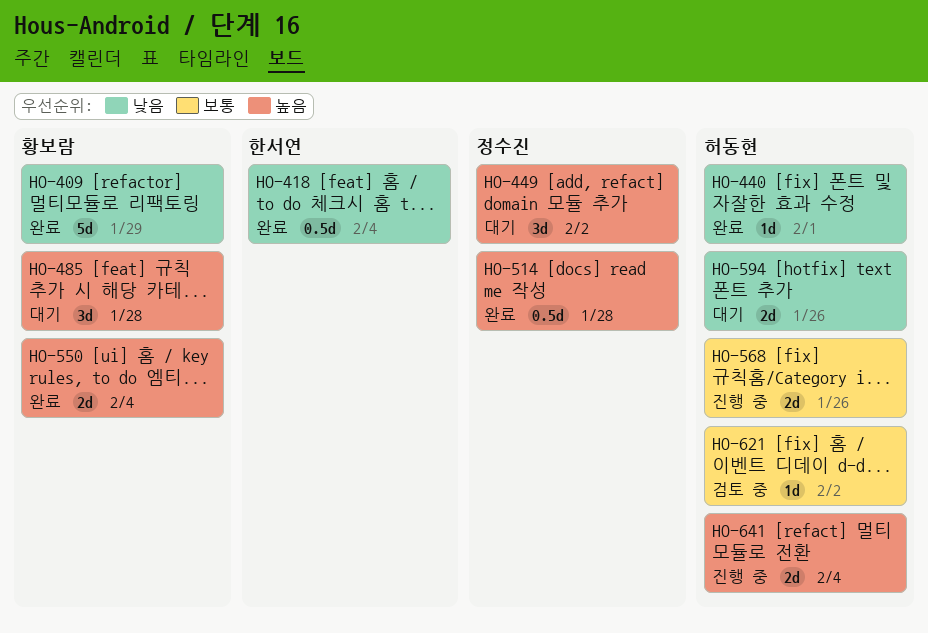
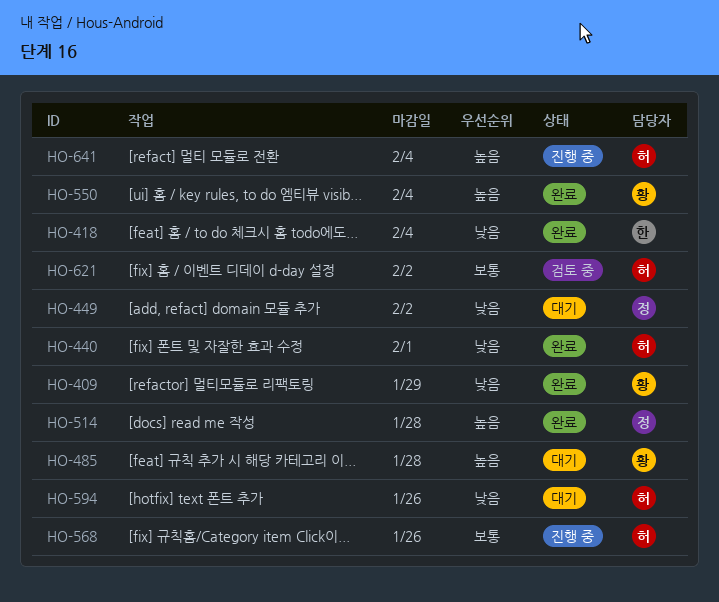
HO-449, priority: 높음 -> 낮음

